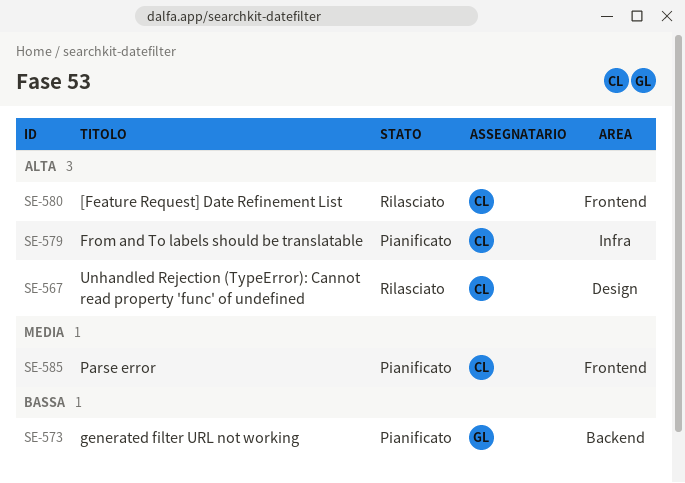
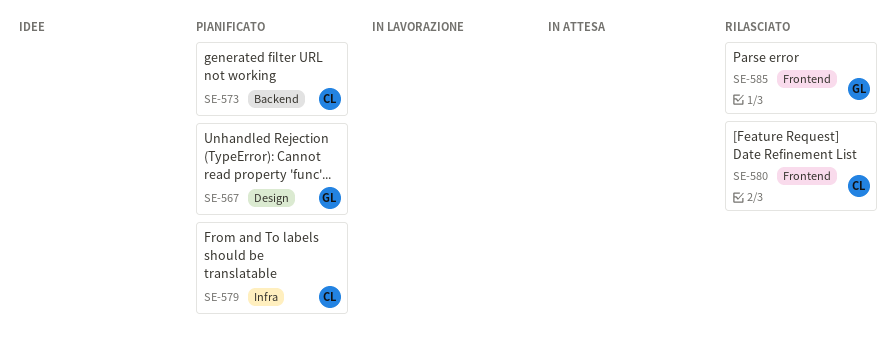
SE-567, status: Rilasciato -> Pianificato
SE-567, owner: CL -> GL
SE-573, owner: GL -> CL
SE-585, status: Pianificato -> Rilasciato
SE-585, owner: CL -> GL

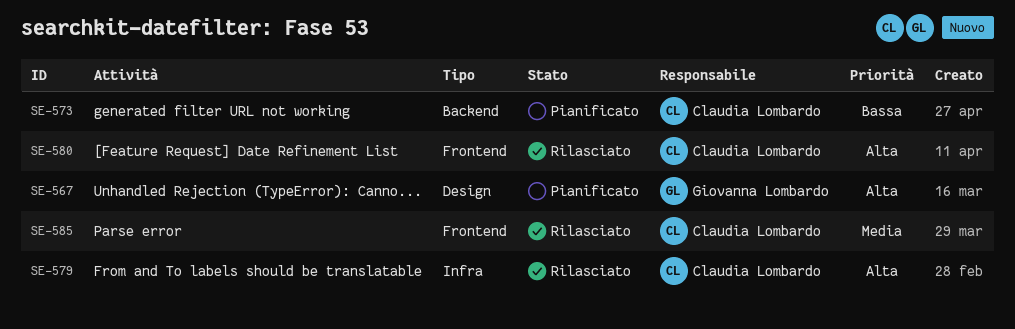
SE-579, status: Pianificato -> Rilasciato
SE-585, owner: Giovanna Lombardo -> Claudia Lombardo

